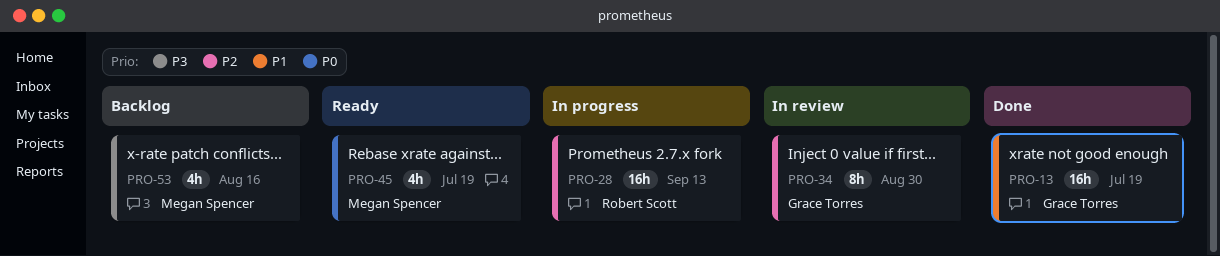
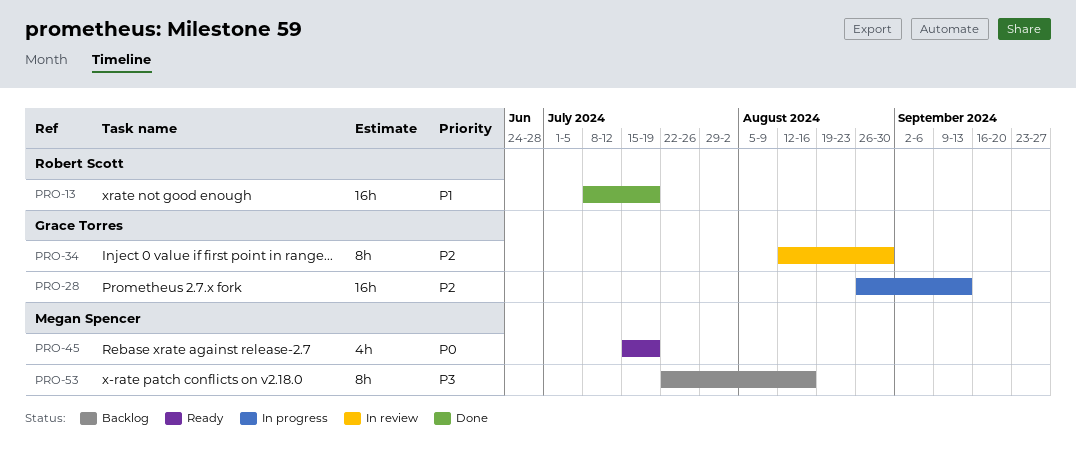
PRO-13, owner: Grace Torres -> Robert Scott
PRO-28, owner: Robert Scott -> Grace Torres
PRO-53, estimate: 4h -> 8h

